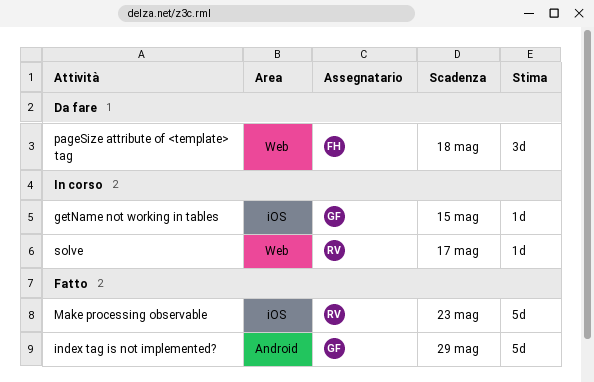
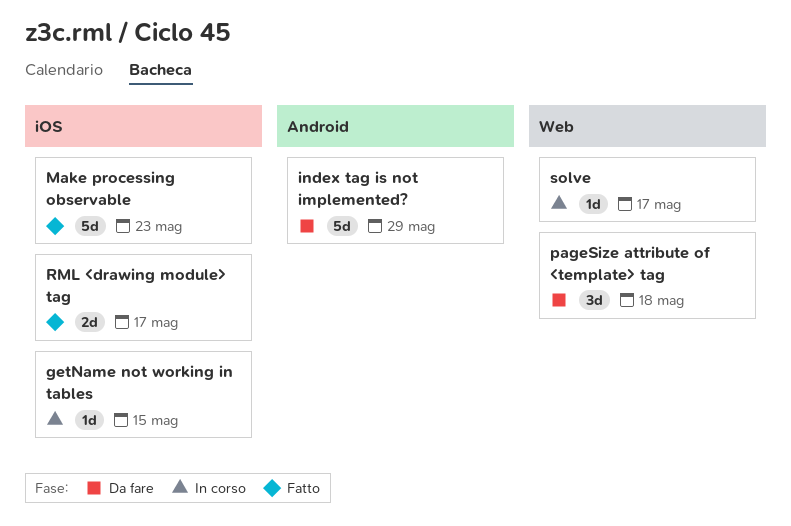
index tag is not implemented?, status: Fatto -> Da fare
RML <drawing module> tag: none -> present

